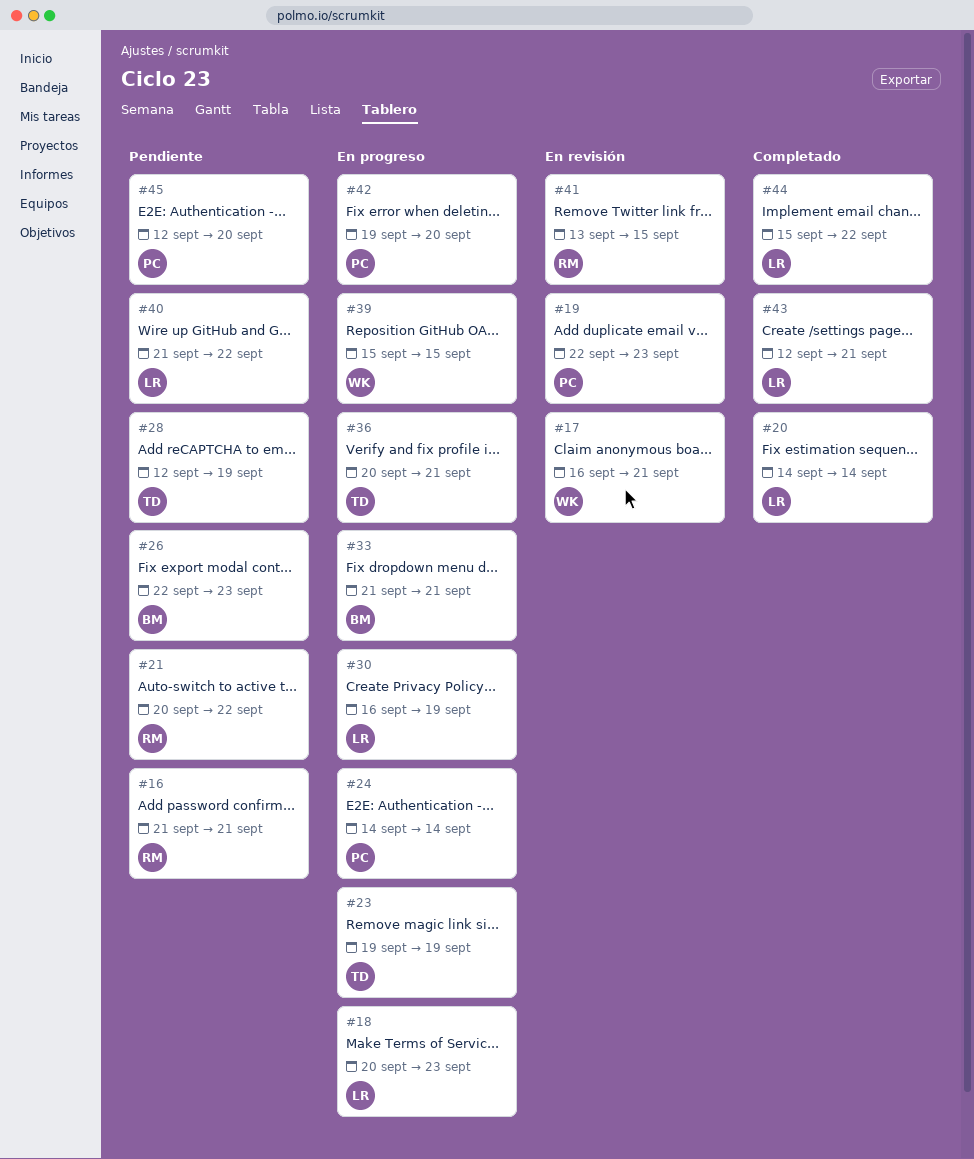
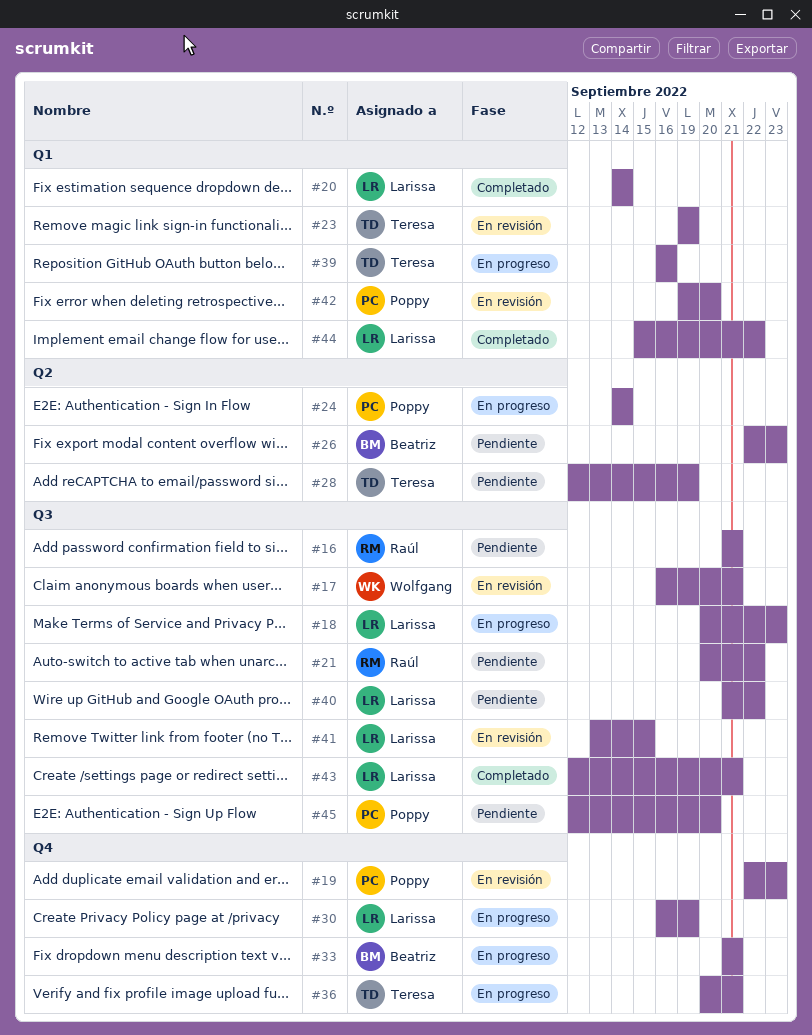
#23, status: En progreso -> En revisión
#39, owner: Wolfgang -> Teresa
#39, start: Sep 15 -> Sep 16
#39, due: Sep 15 -> Sep 16
#41, owner: Raúl -> Larissa
#42, status: En progreso -> En revisión

